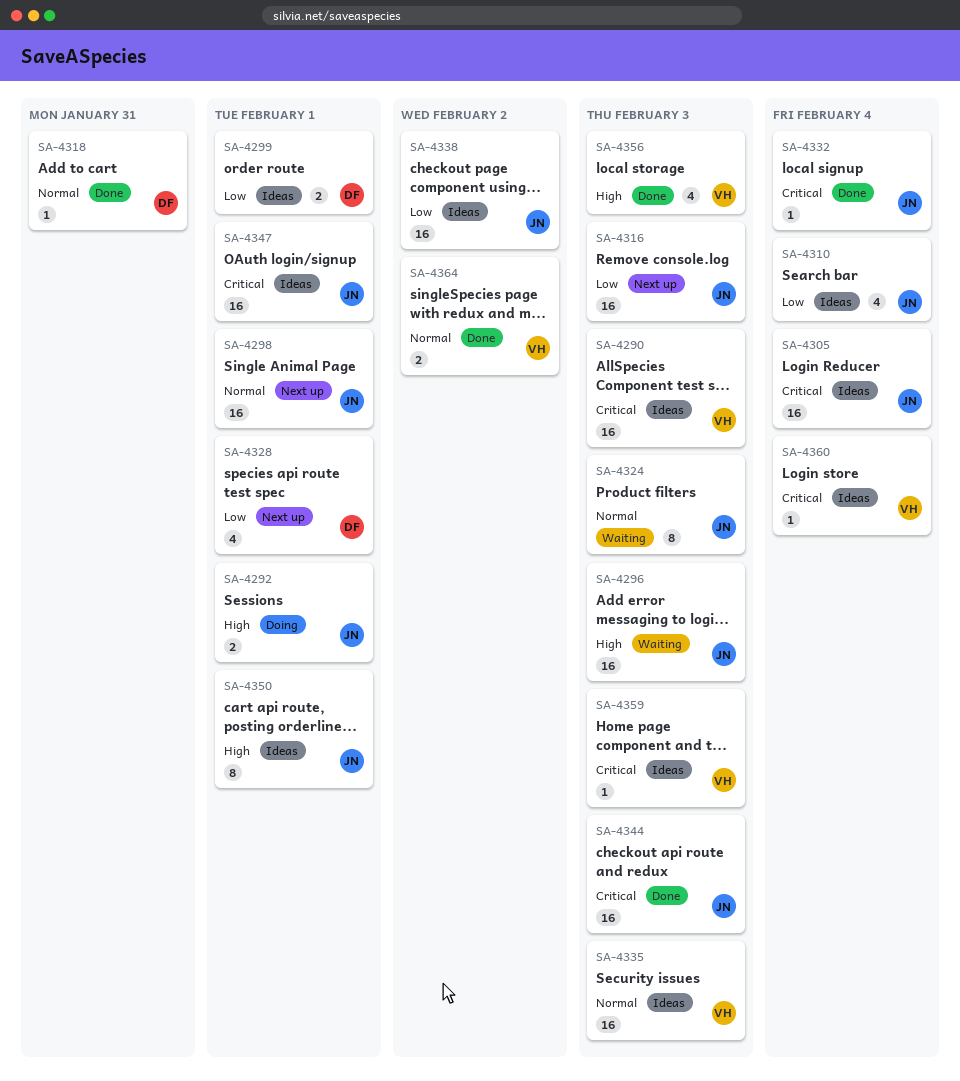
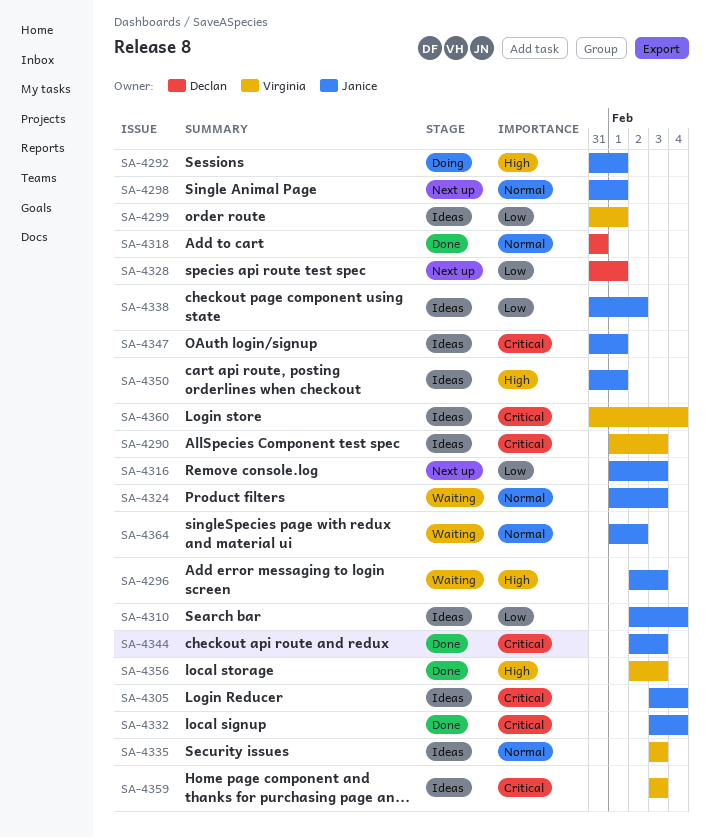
SA-4299, owner: Declan -> Virginia
SA-4364, status: Done -> Waiting
SA-4364, owner: Virginia -> Janice

